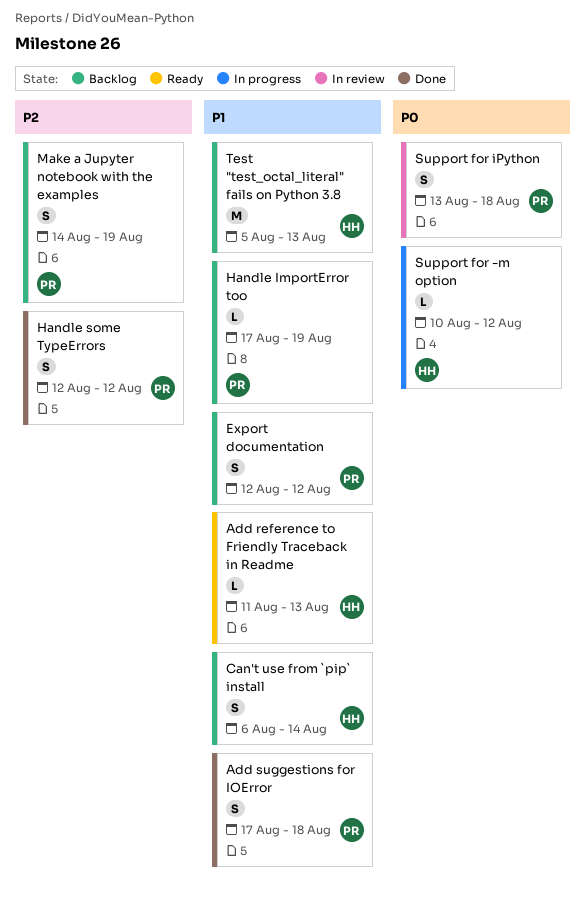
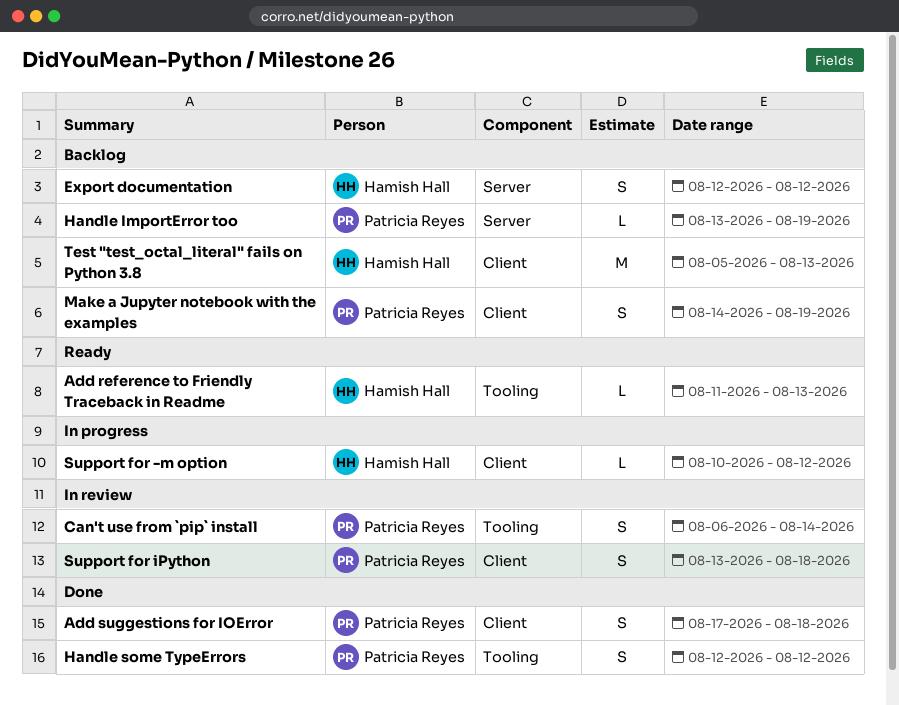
Can't use from `pip` install, status: Backlog -> In review
Can't use from `pip` install, owner: Hamish Hall -> Patricia Reyes
Export documentation, owner: Patricia Reyes -> Hamish Hall
Handle ImportError too, start: Aug 17 -> Aug 13

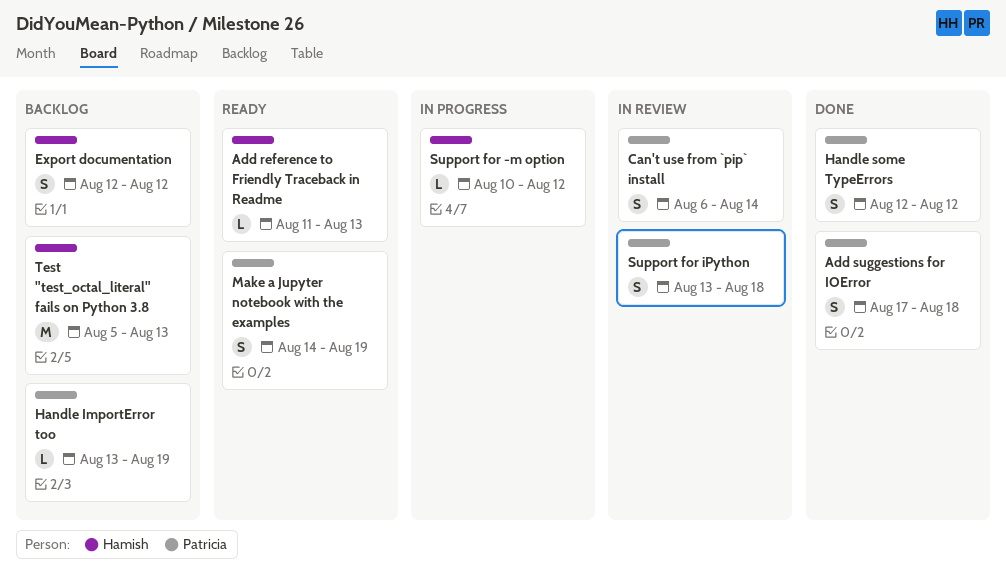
Make a Jupyter notebook with the examples, status: Backlog -> Ready

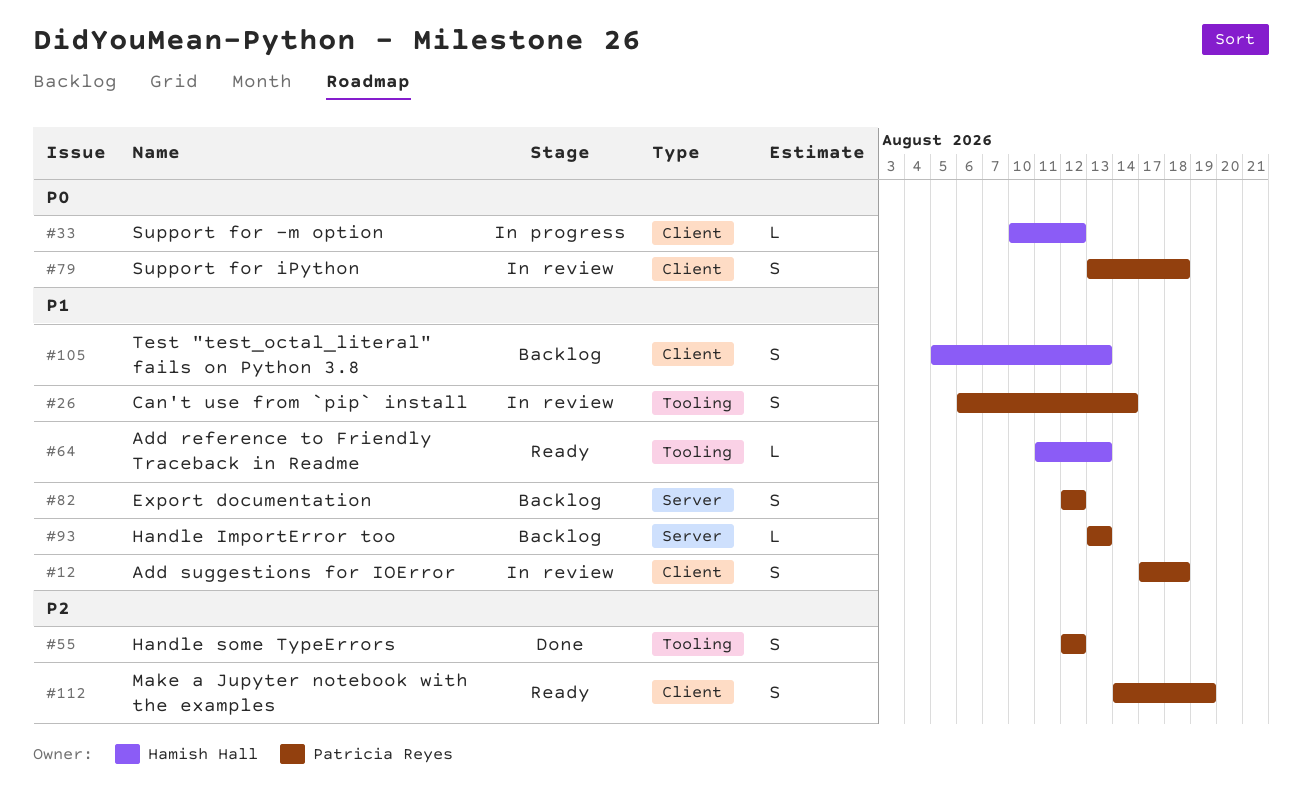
Add suggestions for IOError, status: Done -> In review
Export documentation, owner: Hamish Hall -> Patricia Reyes
Handle ImportError too, due: Aug 19 -> Aug 13
Test "test_octal_literal" fails on Python 3.8, estimate: M -> S

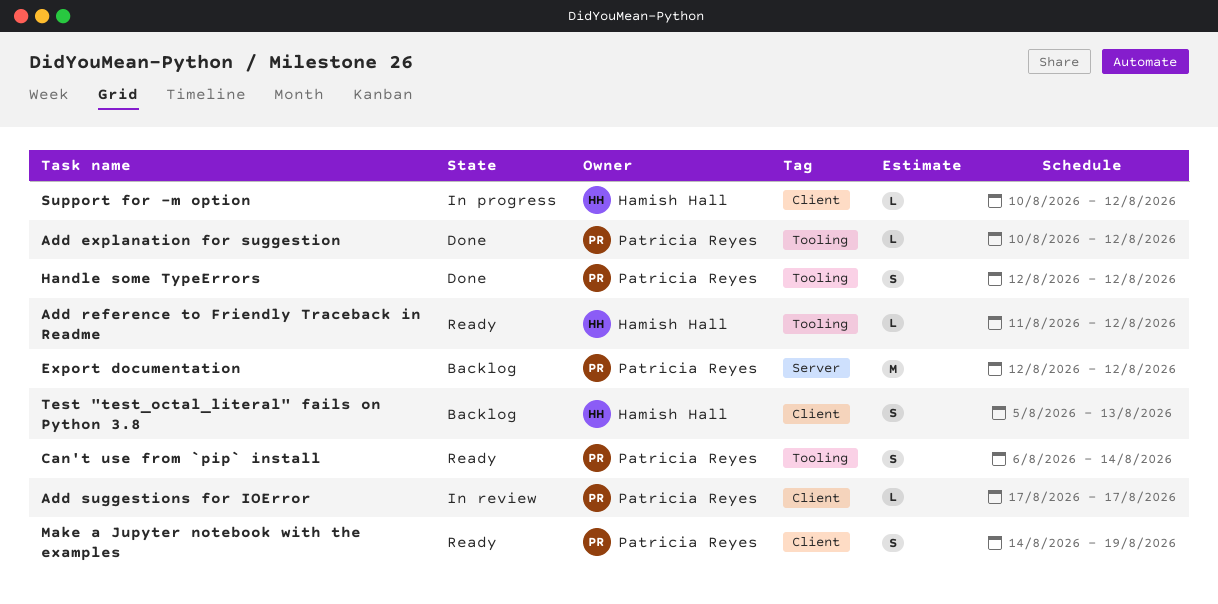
Add explanation for suggestion: none -> present
Add reference to Friendly Traceback in Readme, due: Aug 13 -> Aug 12
Add suggestions for IOError, estimate: S -> L
Add suggestions for IOError, due: Aug 18 -> Aug 17
Can't use from `pip` install, status: In review -> Ready
Export documentation, estimate: S -> M
Handle ImportError too: present -> none
Support for iPython: present -> none

